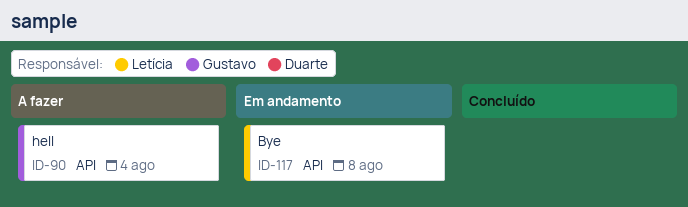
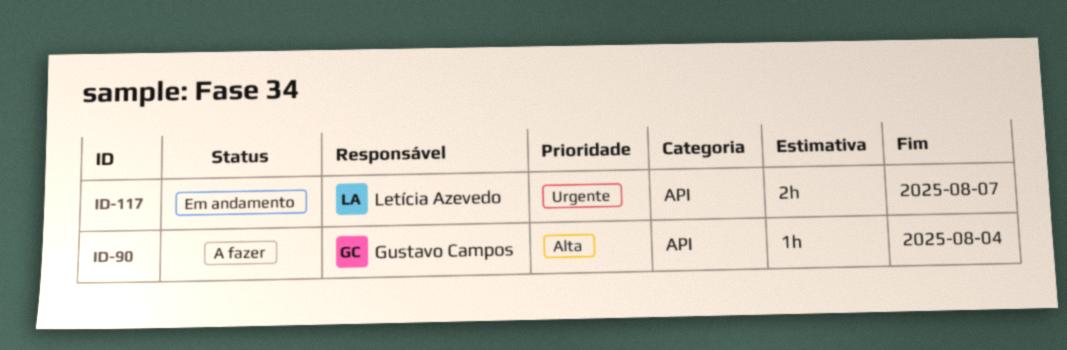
ID-117, due: Aug 8 -> Aug 7

